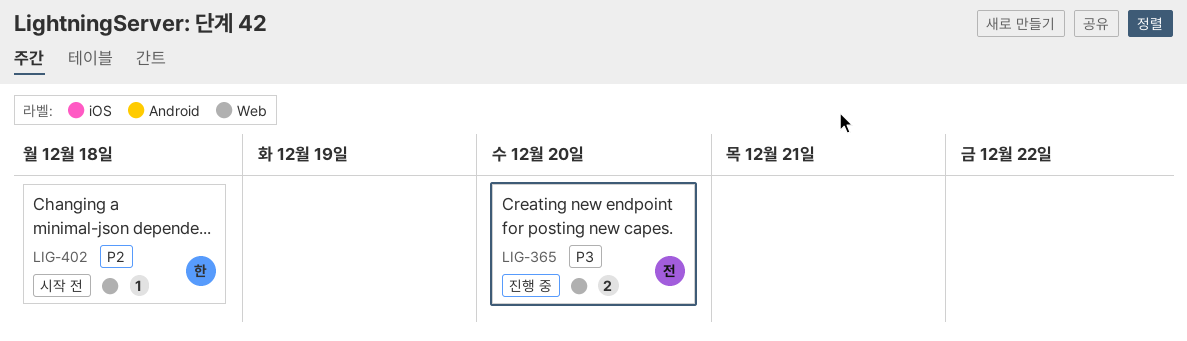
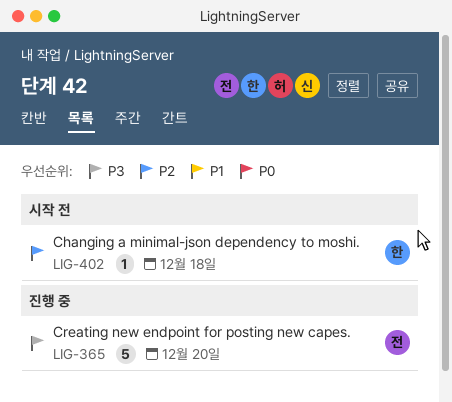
LIG-365, estimate: 2 -> 5

